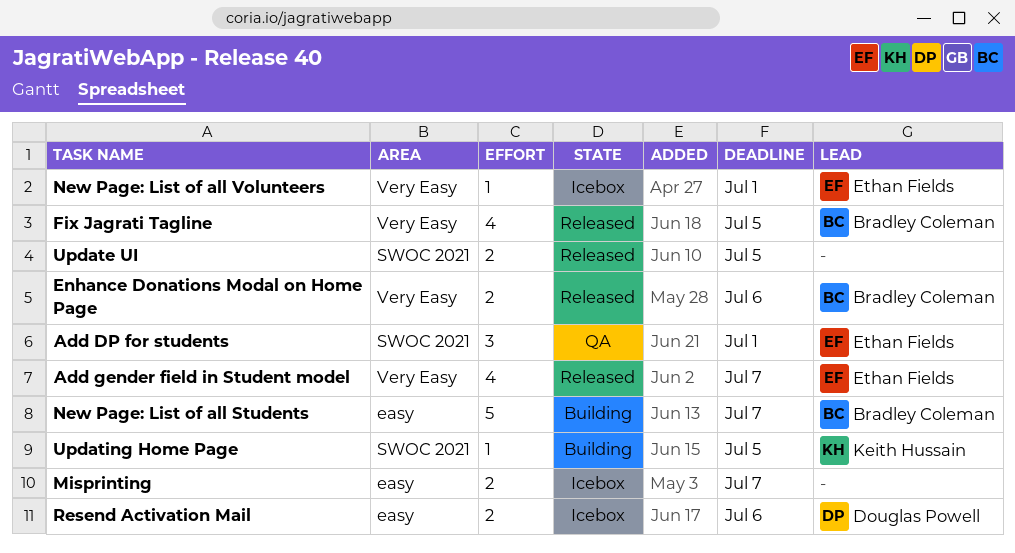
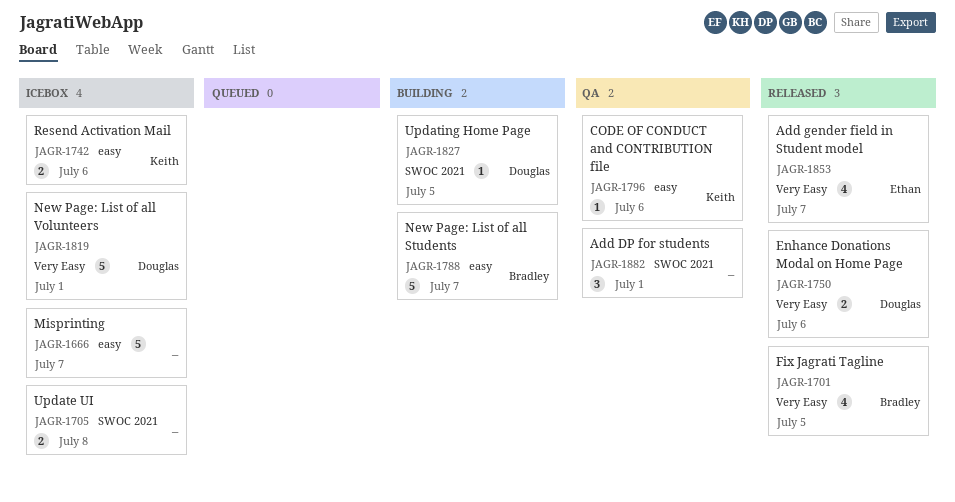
Add DP for students, owner: Ethan Fields -> none
CODE OF CONDUCT and CONTRIBUTION file: none -> present
Enhance Donations Modal on Home Page, owner: Bradley Coleman -> Douglas Powell
Misprinting, estimate: 2 -> 5
New Page: List of all Volunteers, owner: Ethan Fields -> Douglas Powell
New Page: List of all Volunteers, estimate: 1 -> 5
Resend Activation Mail, owner: Douglas Powell -> Keith Hussain
Update UI, status: Released -> Icebox
Update UI, due: Jul 5 -> Jul 8
Updating Home Page, owner: Keith Hussain -> Douglas Powell

